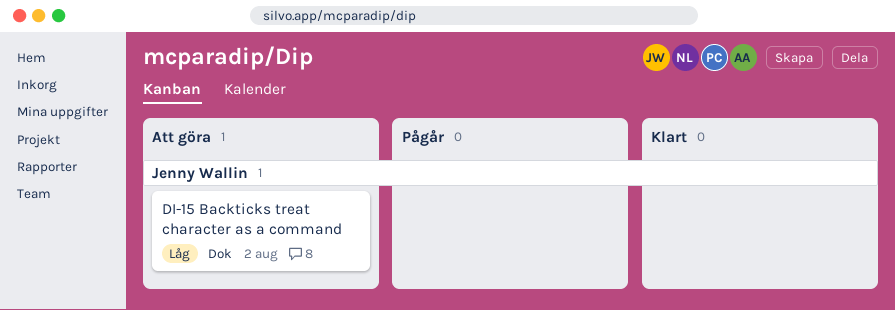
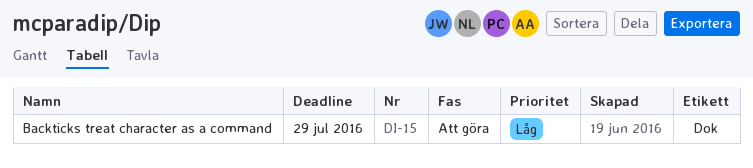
DI-15, due: Aug 2 -> Jul 29

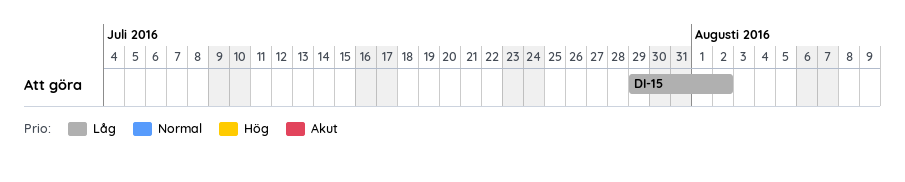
DI-15, due: Jul 29 -> Aug 2

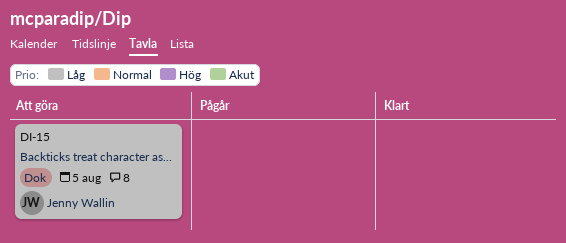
DI-15, due: Aug 2 -> Aug 5

